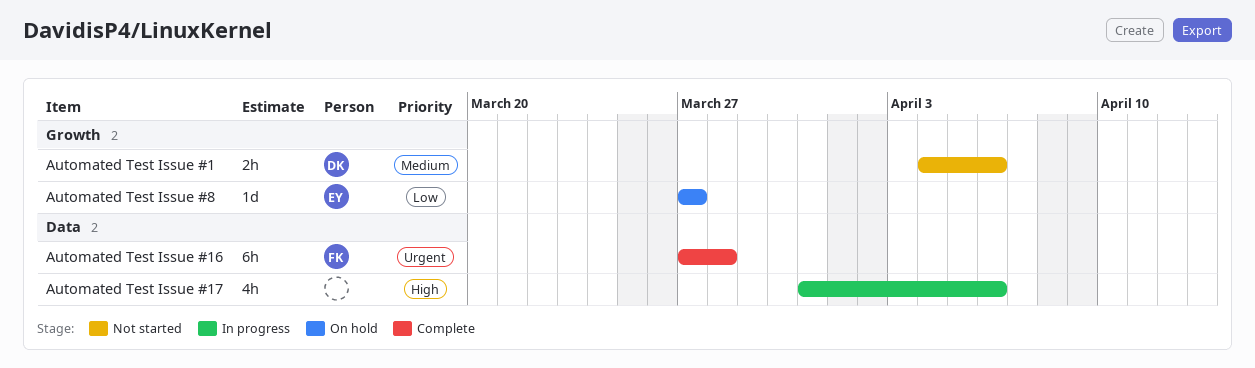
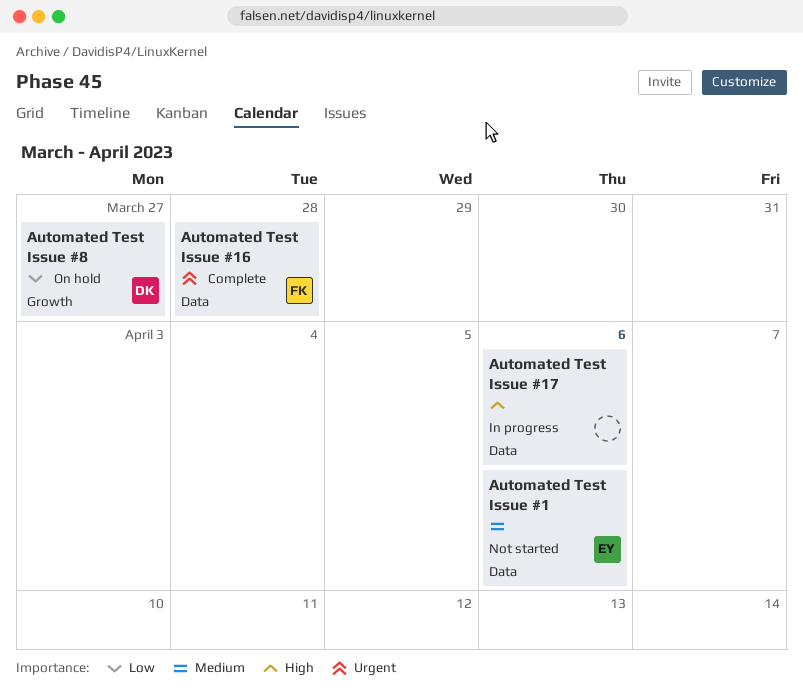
Automated Test Issue #1, owner: DK -> EY
Automated Test Issue #1, label: Growth -> Data
Automated Test Issue #8, owner: EY -> DK

